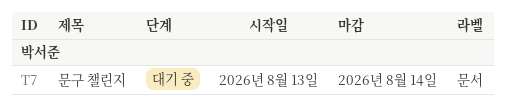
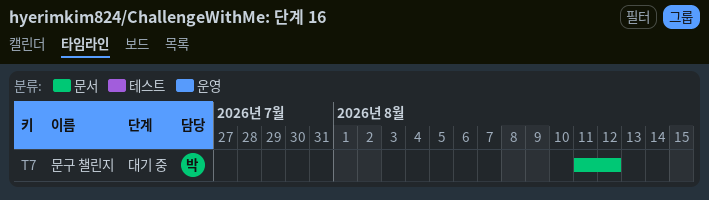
T7, start: Aug 13 -> Aug 11
T7, due: Aug 14 -> Aug 12

